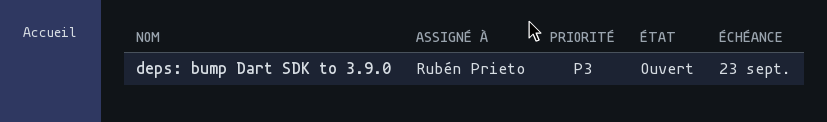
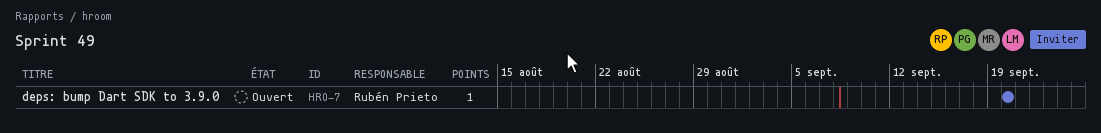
deps: bump Dart SDK to 3.9.0, due: Sep 23 -> Sep 20

